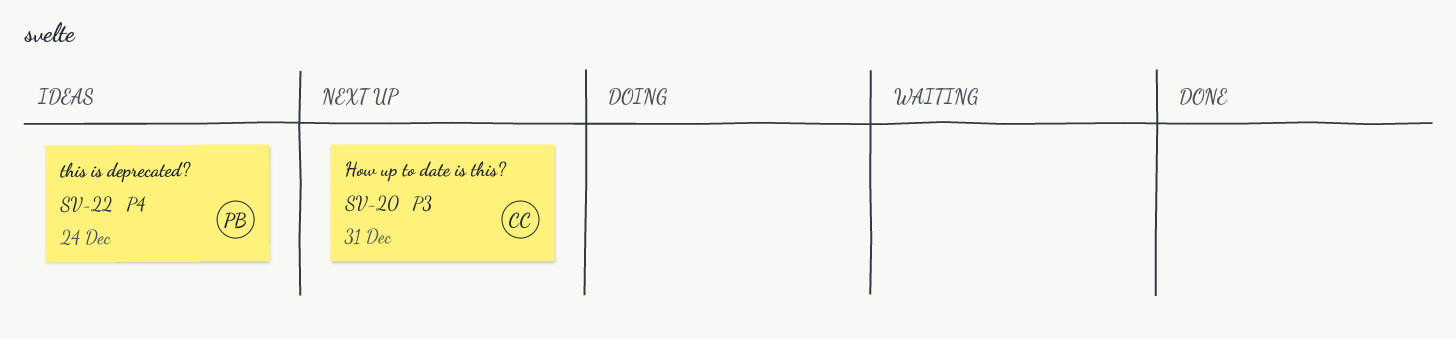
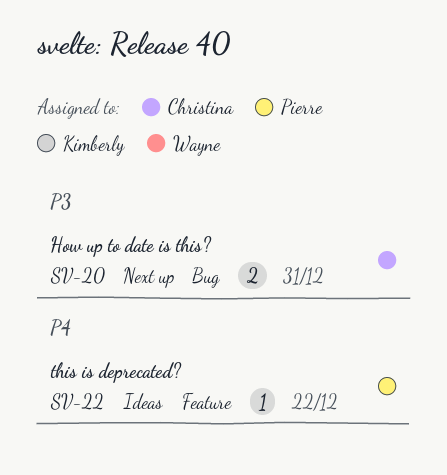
SV-22, due: Dec 24 -> Dec 22

